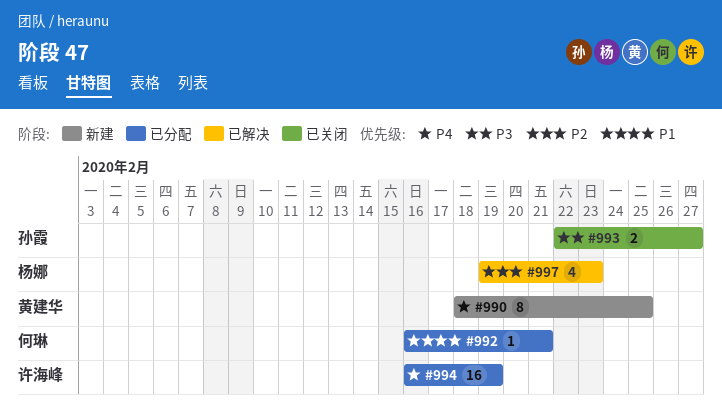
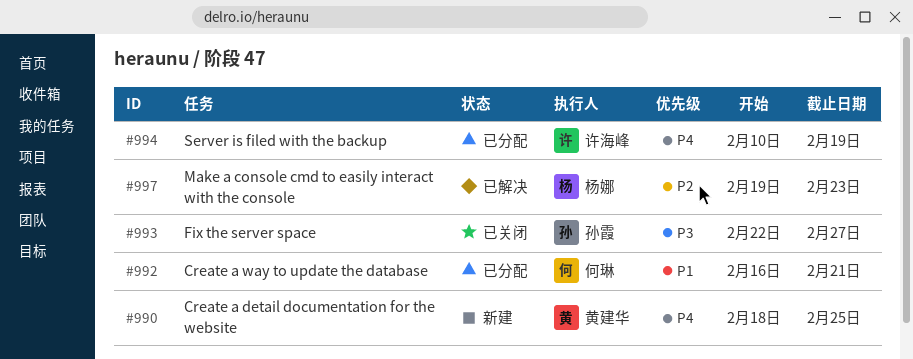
#994, start: Feb 16 -> Feb 10

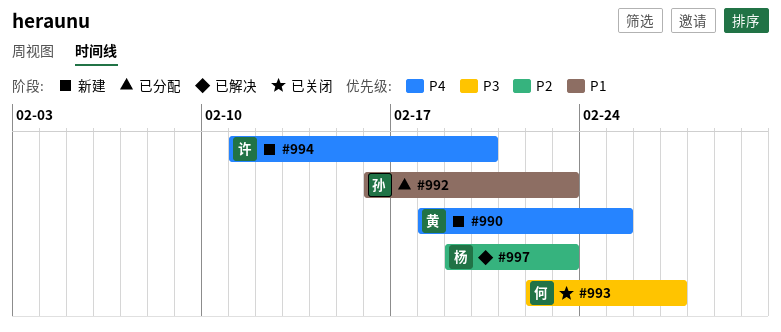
#992, owner: 何琳 -> 孙霞
#992, due: Feb 21 -> Feb 23
#993, owner: 孙霞 -> 何琳
#994, status: 已分配 -> 新建
#994, start: Feb 10 -> Feb 11
#994, due: Feb 19 -> Feb 20

